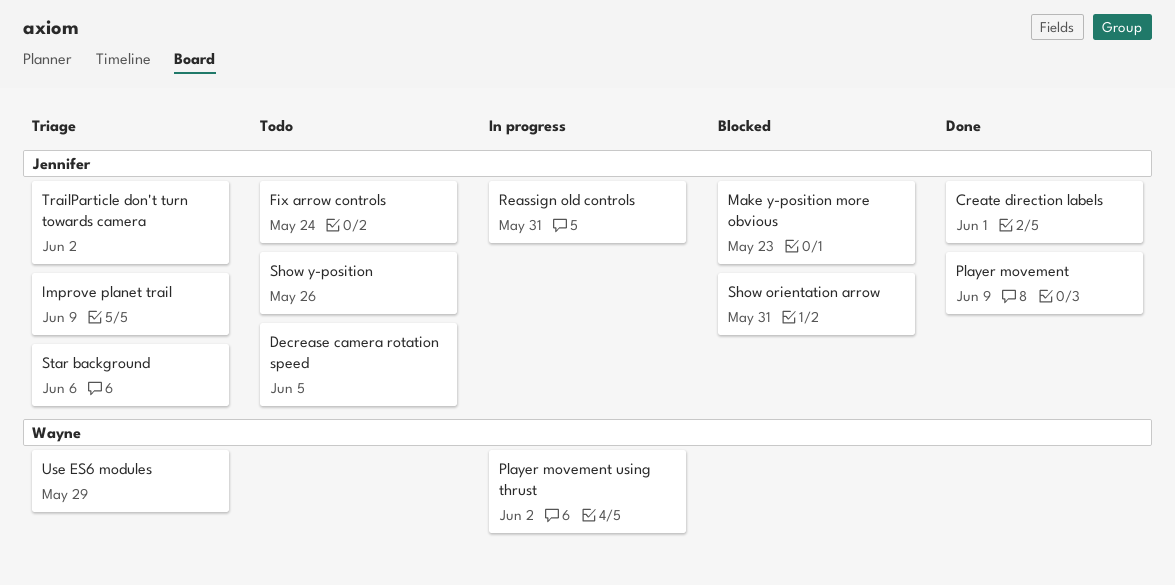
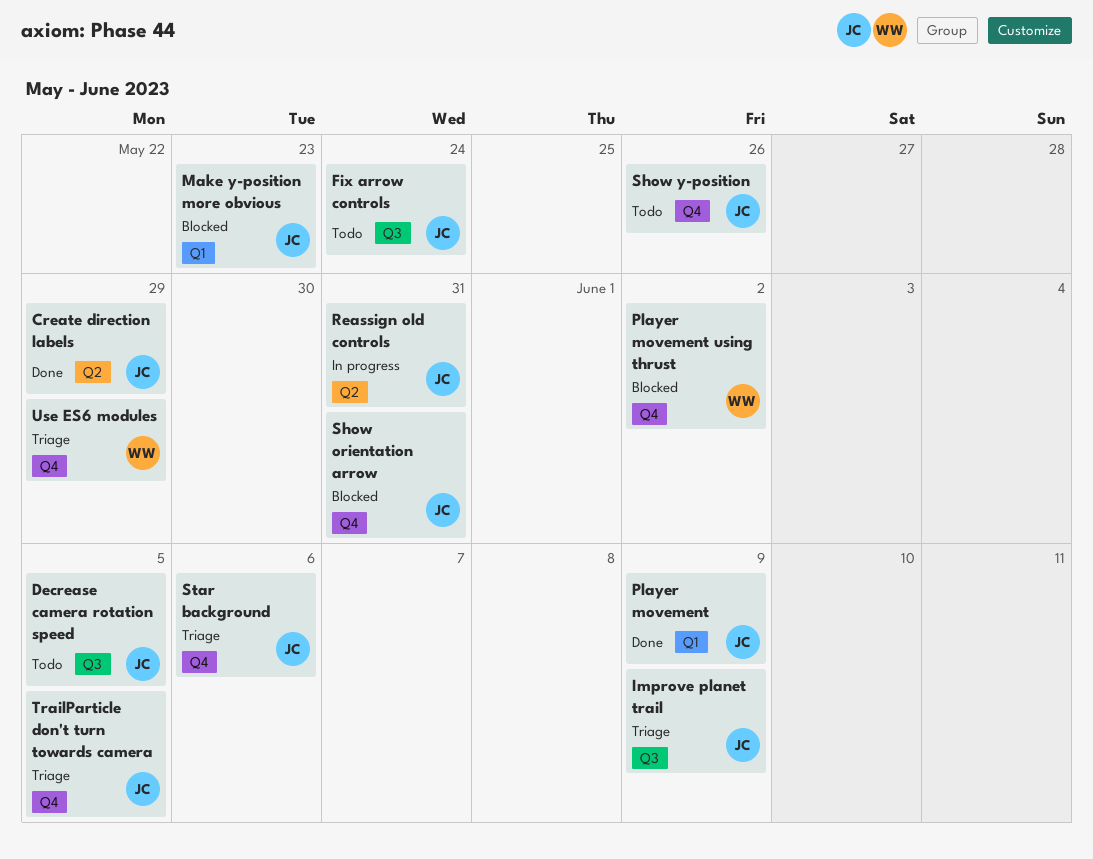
Create direction labels, due: Jun 1 -> May 29
Player movement using thrust, status: In progress -> Blocked
TrailParticle don't turn towards camera, due: Jun 2 -> Jun 5

